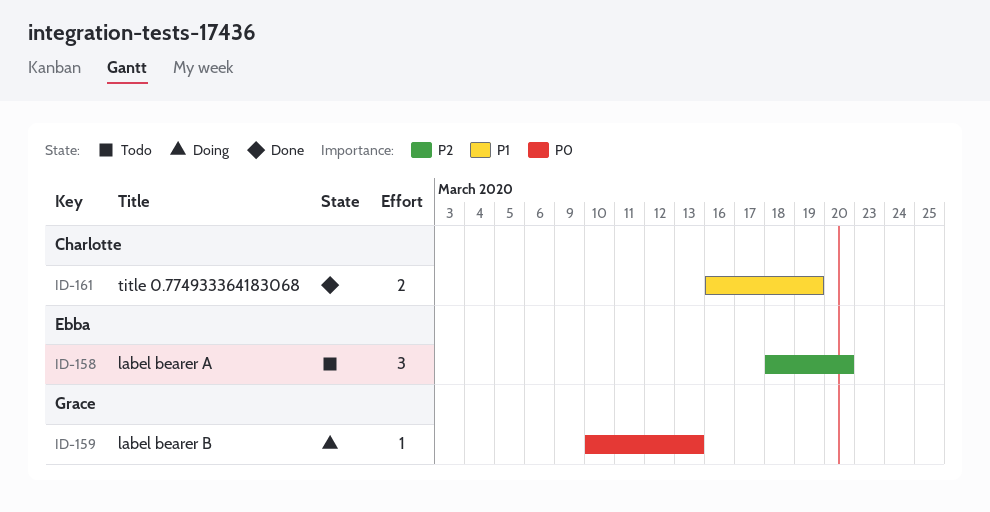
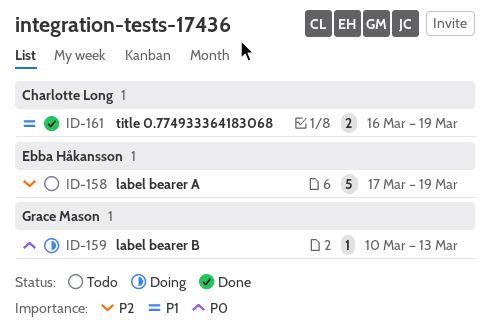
ID-158, estimate: 3 -> 5
ID-158, start: Mar 18 -> Mar 17
ID-158, due: Mar 20 -> Mar 19

